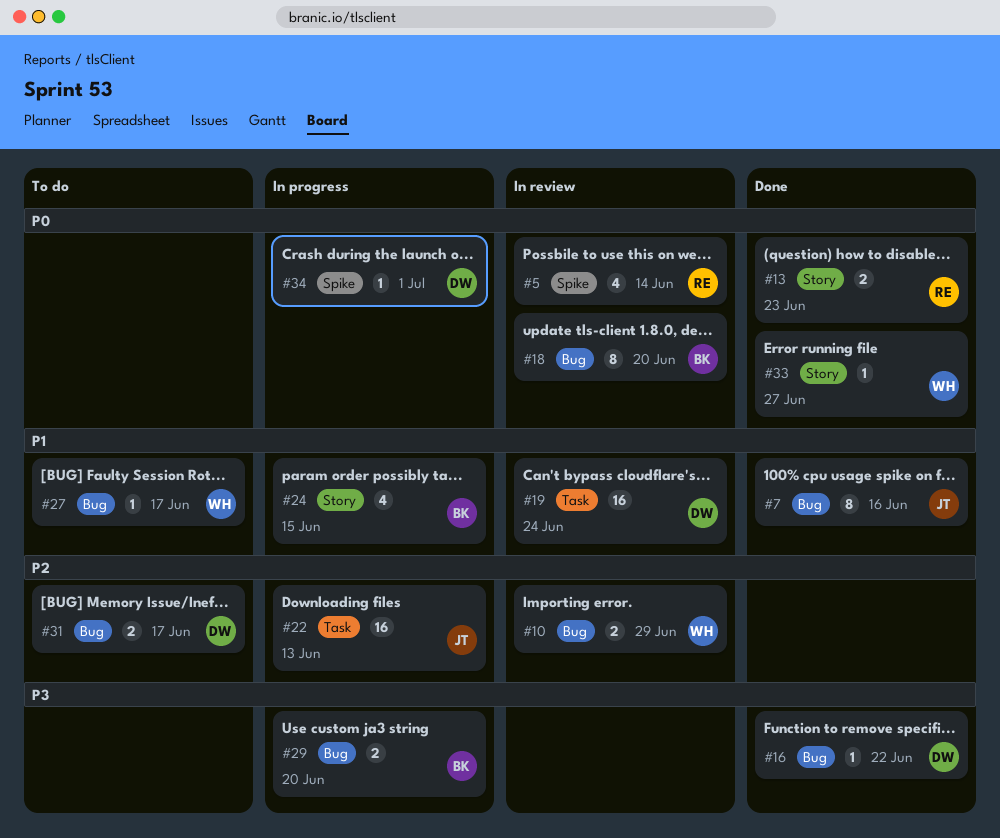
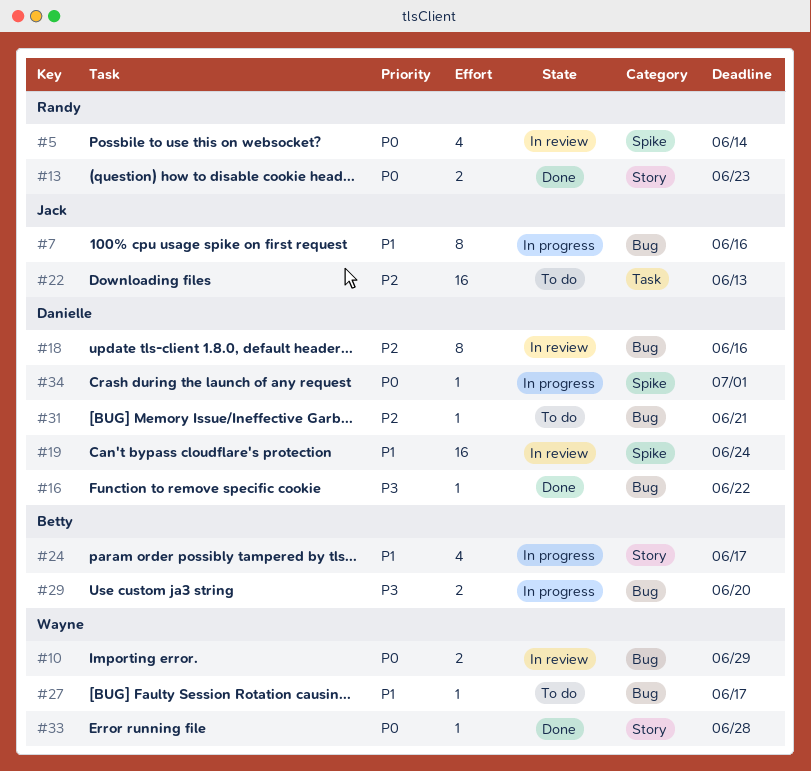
#7, status: Done -> In progress
#10, priority: P2 -> P0
#18, owner: Betty -> Danielle
#18, priority: P0 -> P2
#18, due: Jun 20 -> Jun 16
#19, label: Task -> Spike
#22, status: In progress -> To do
#24, due: Jun 15 -> Jun 17
#31, estimate: 2 -> 1
#31, due: Jun 17 -> Jun 21
#33, due: Jun 27 -> Jun 28

